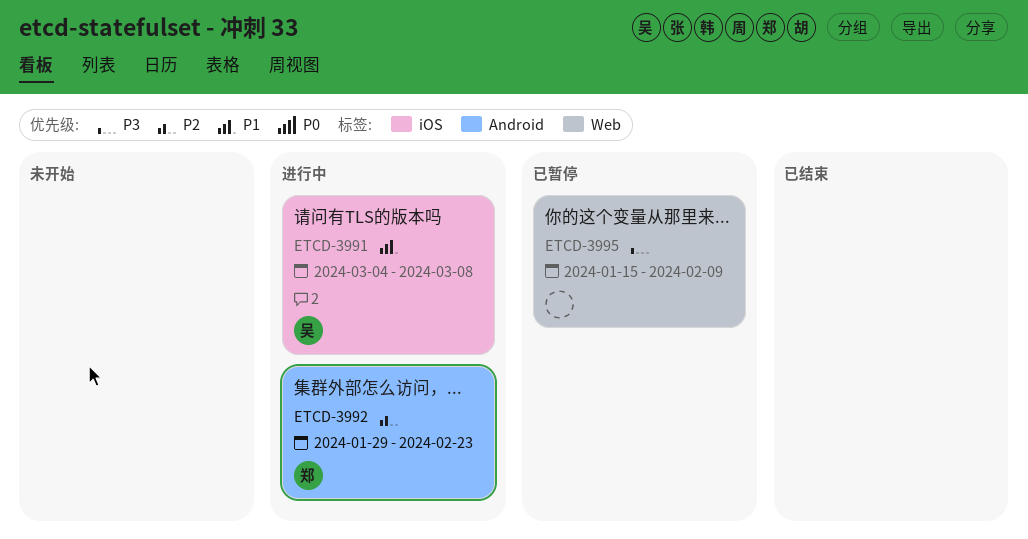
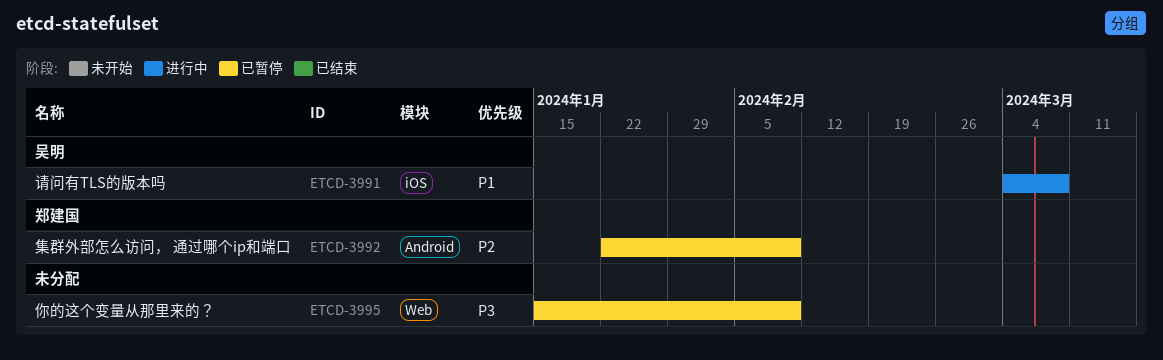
ETCD-3992, status: 进行中 -> 已暂停
ETCD-3992, start: Jan 29 -> Jan 22
ETCD-3992, due: Feb 23 -> Feb 9

